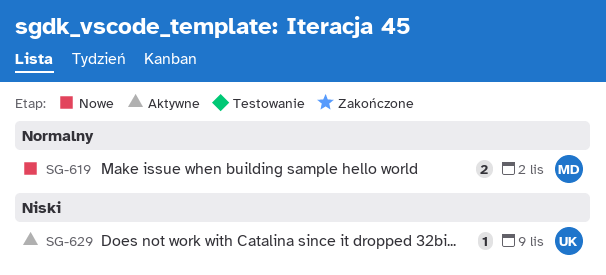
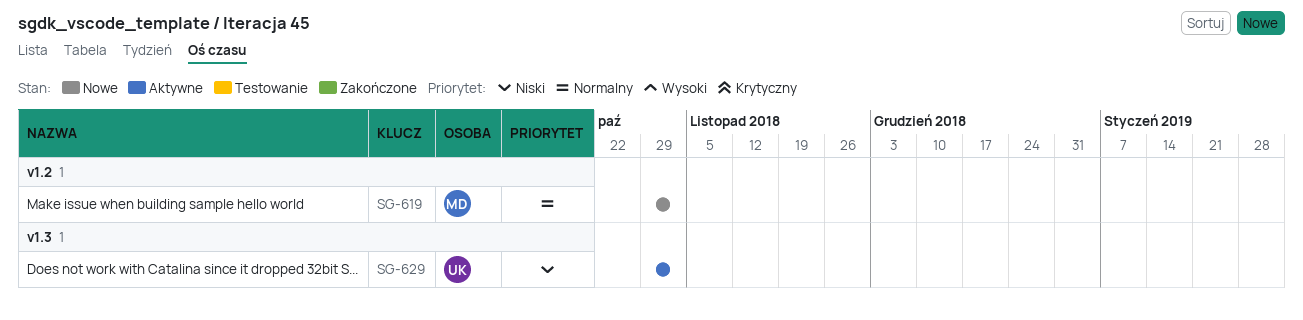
SG-629, due: Nov 9 -> Nov 2

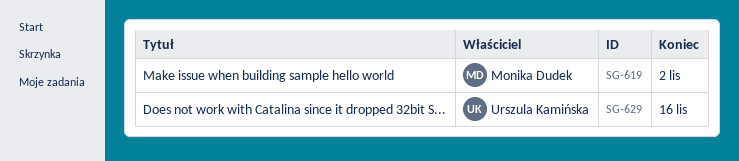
SG-629, due: Nov 2 -> Nov 16

